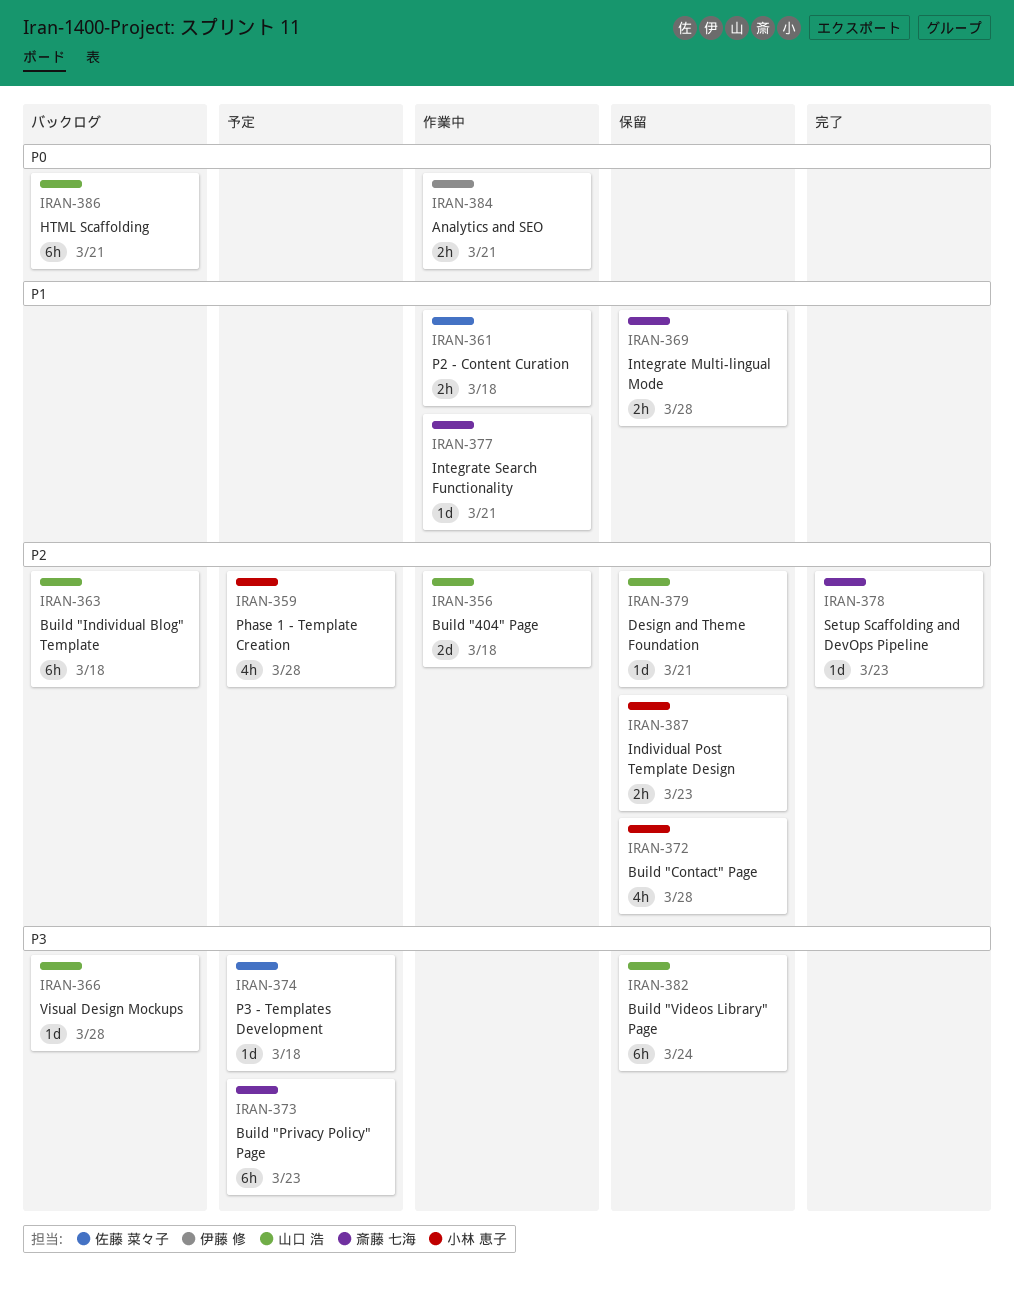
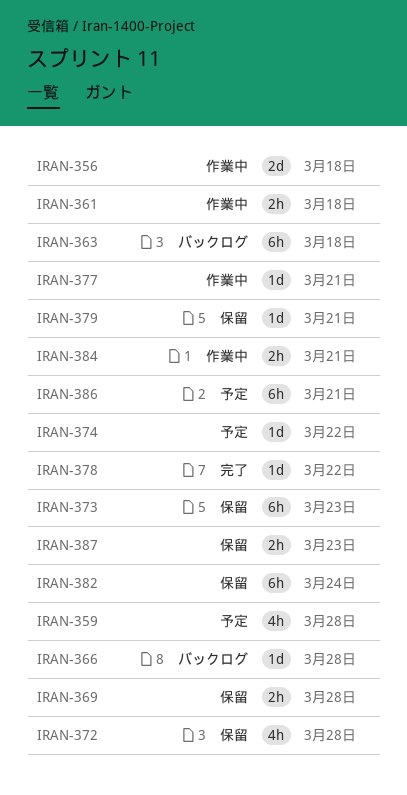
IRAN-373, status: 予定 -> 保留
IRAN-374, due: Mar 18 -> Mar 22
IRAN-378, due: Mar 23 -> Mar 22
IRAN-386, status: バックログ -> 予定

